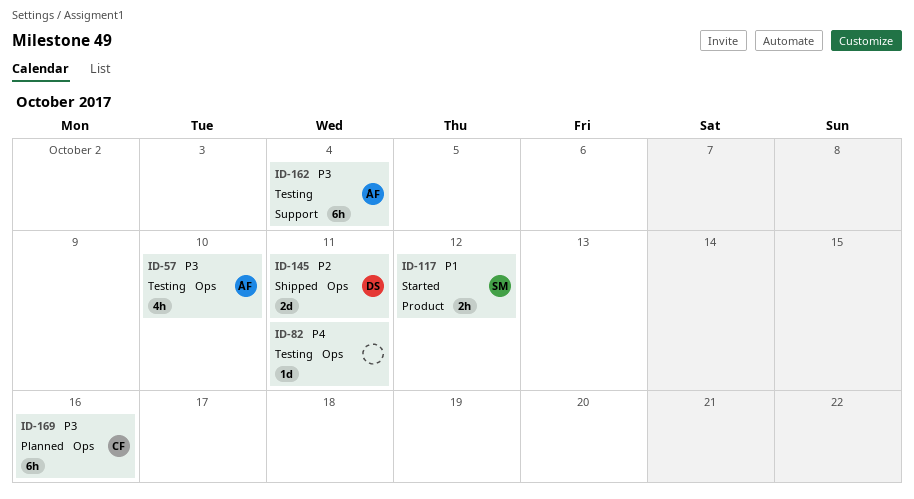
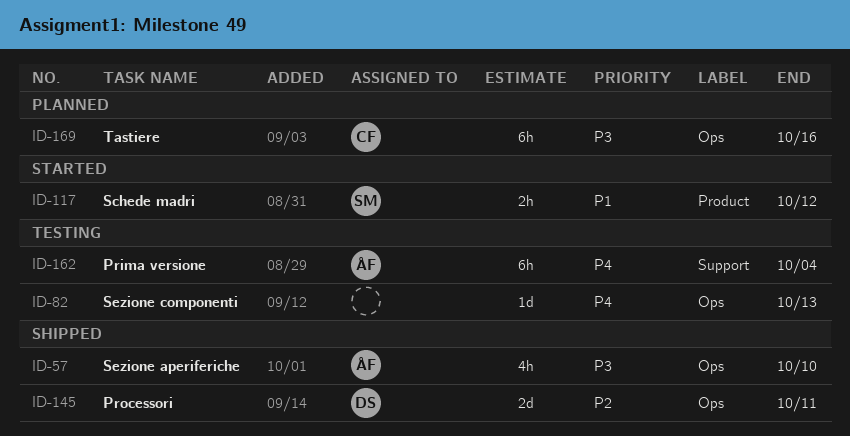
ID-57, status: Testing -> Shipped
ID-82, due: Oct 11 -> Oct 13
ID-162, priority: P3 -> P4

